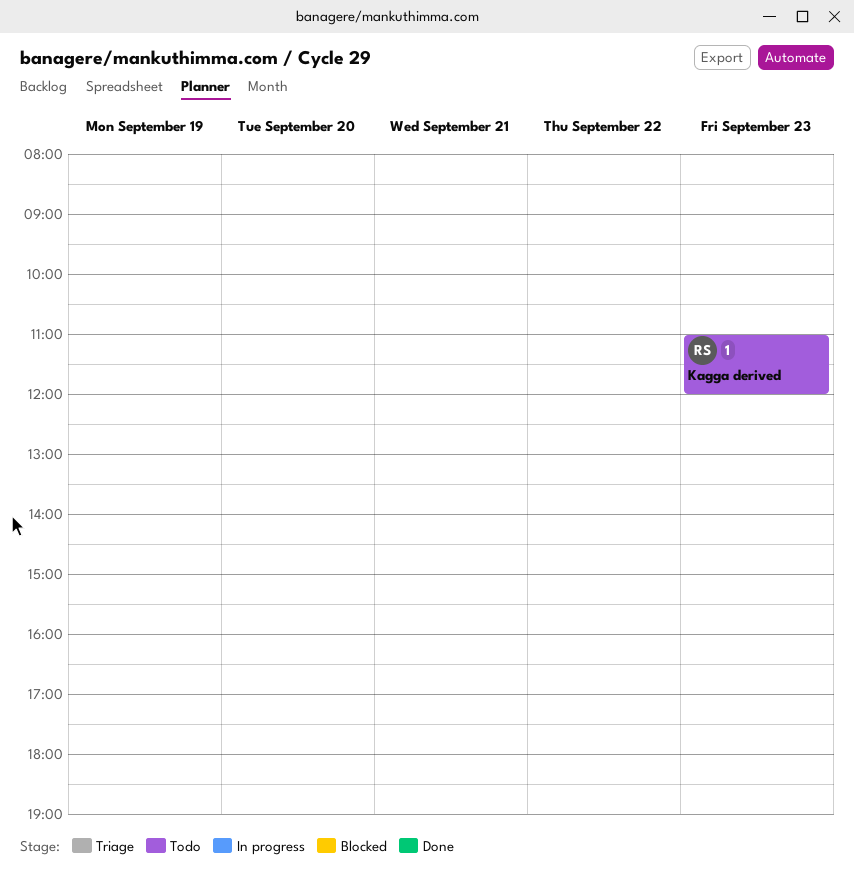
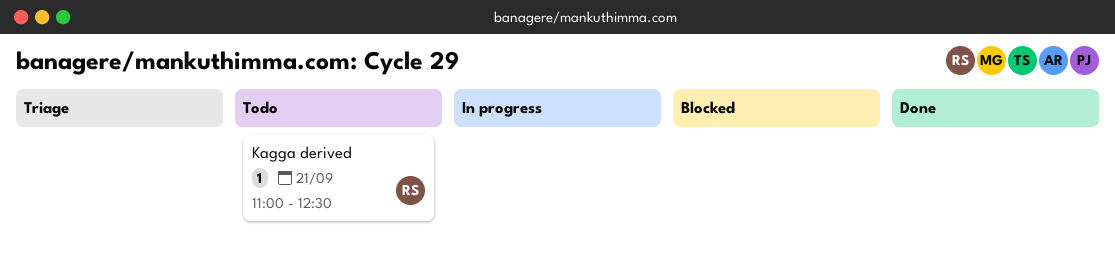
Kagga derived, day: Sep 23 -> Sep 21
Kagga derived, ends: 12:00 -> 12:30

